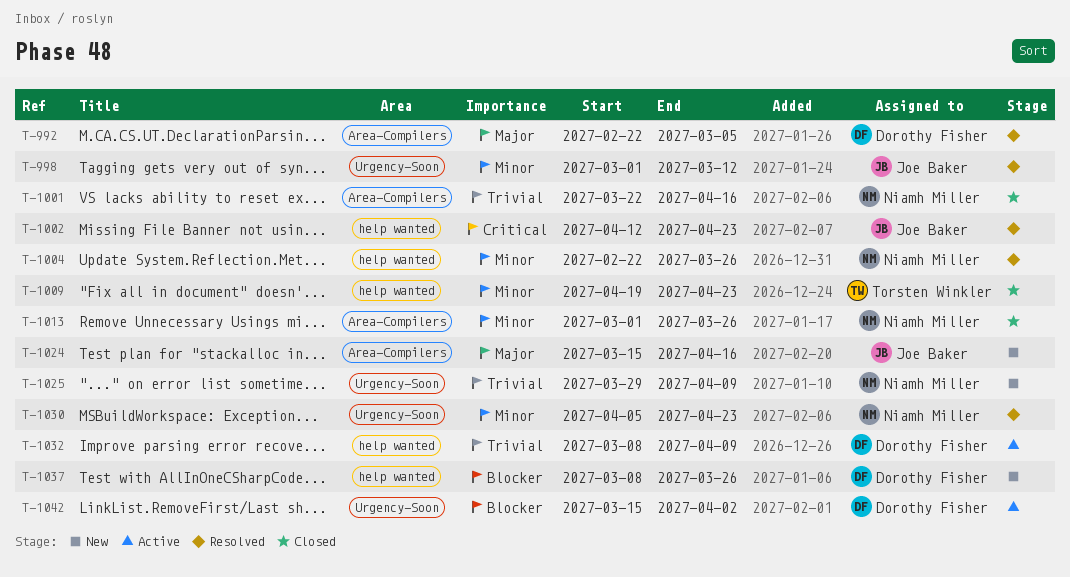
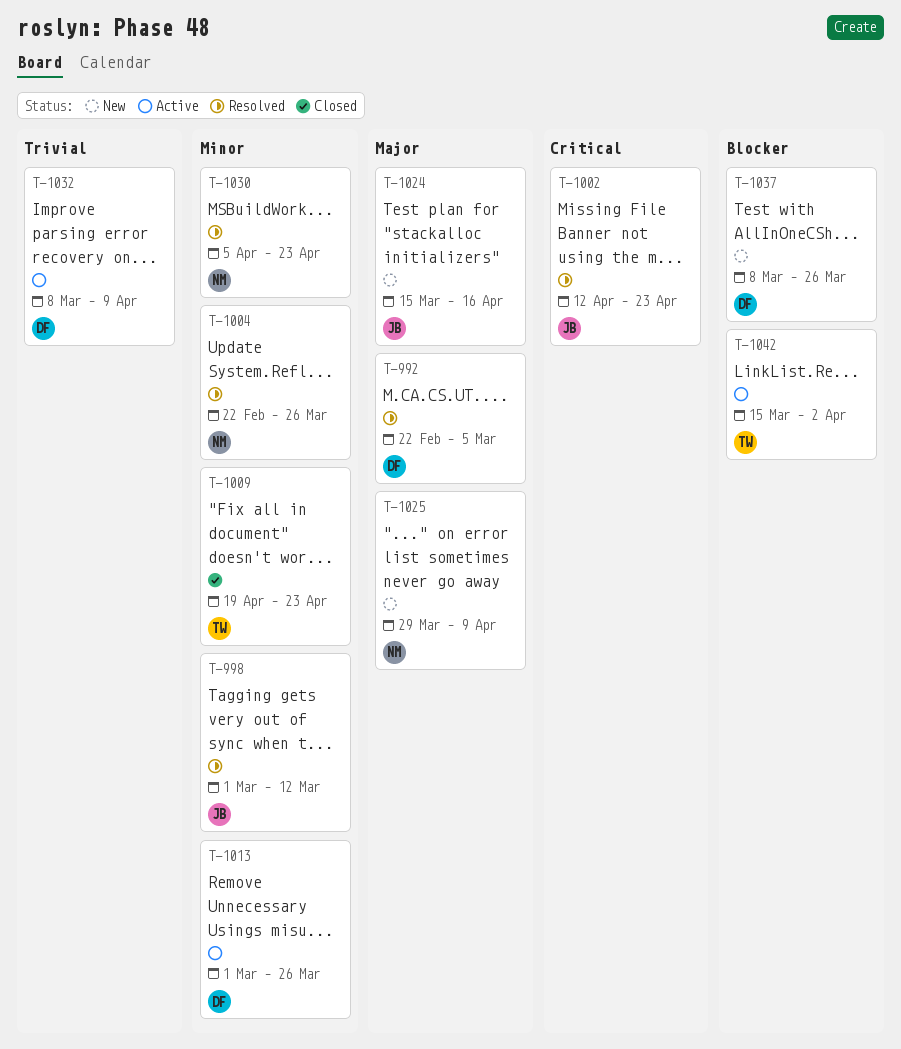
T-1001: present -> none
T-1013, status: Closed -> Active
T-1013, owner: Niamh Miller -> Dorothy Fisher
T-1025, priority: Trivial -> Major
T-1042, owner: Dorothy Fisher -> Torsten Winkler

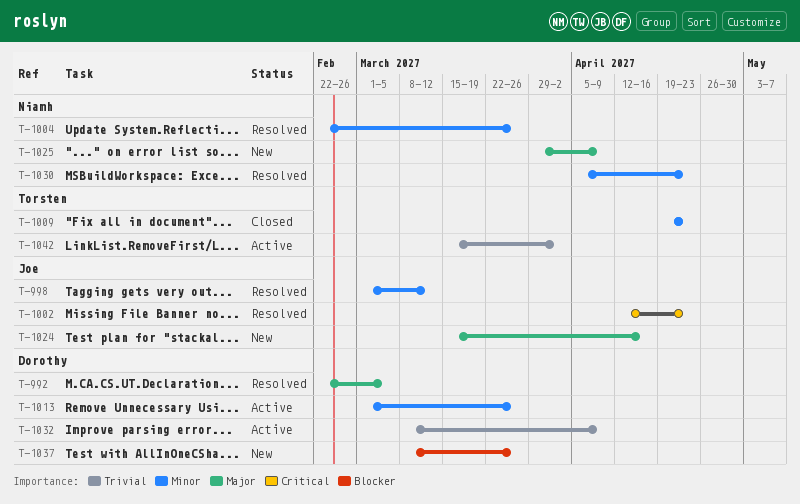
T-1042, priority: Blocker -> Trivial

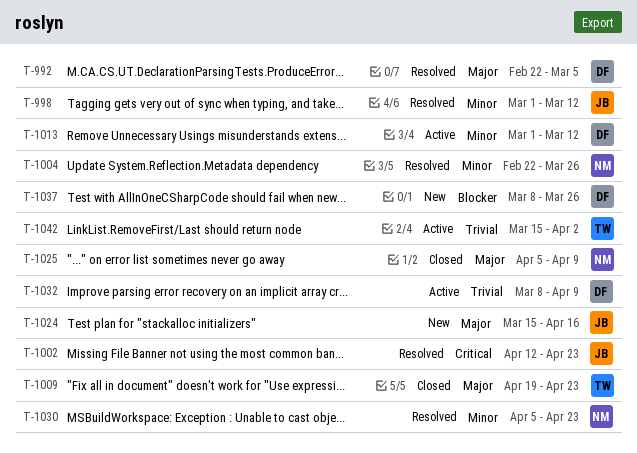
T-1009, priority: Minor -> Major
T-1013, due: Mar 26 -> Mar 12
T-1025, status: New -> Closed
T-1025, start: Mar 29 -> Apr 5

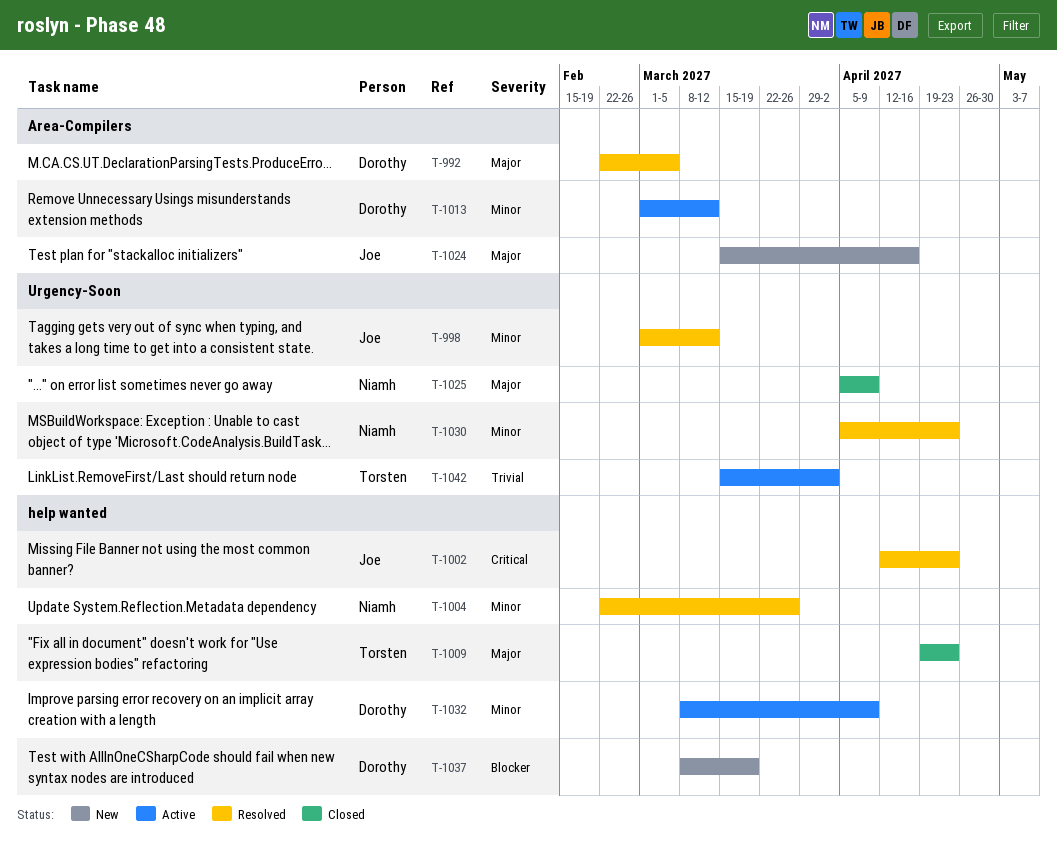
T-1032, priority: Trivial -> Minor
T-1037, due: Mar 26 -> Mar 19

